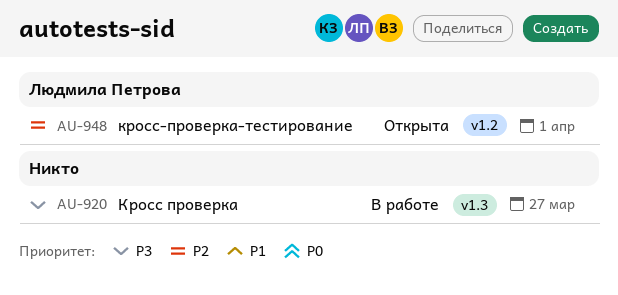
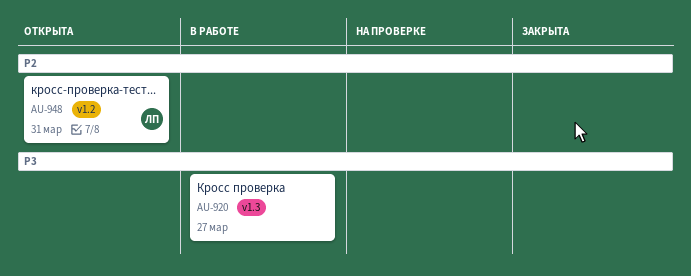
AU-948, due: Apr 1 -> Mar 31

